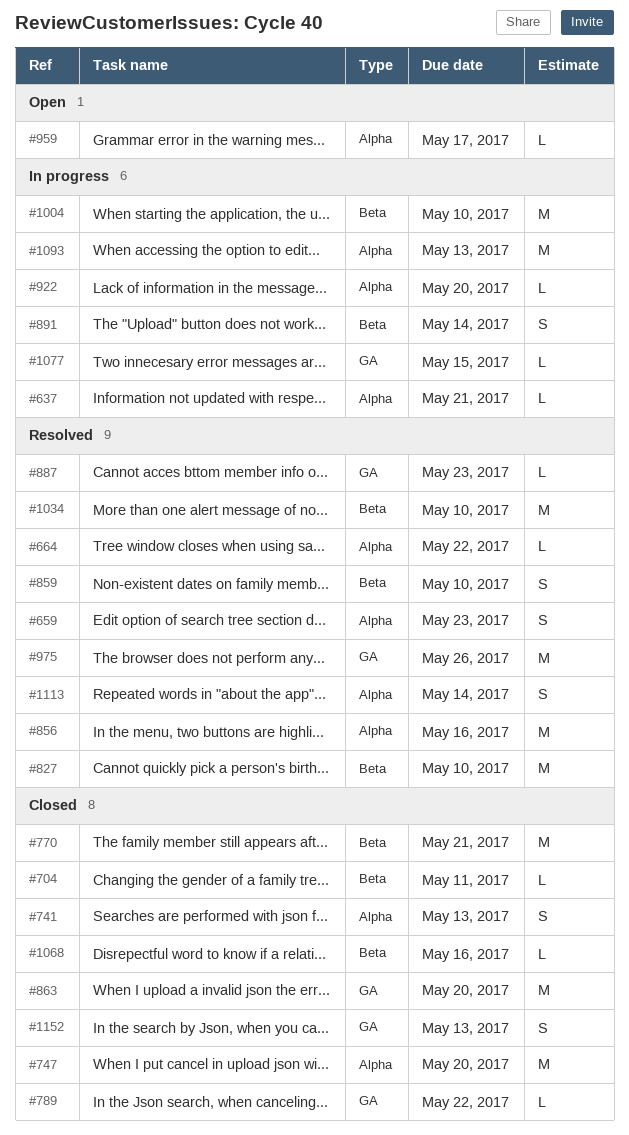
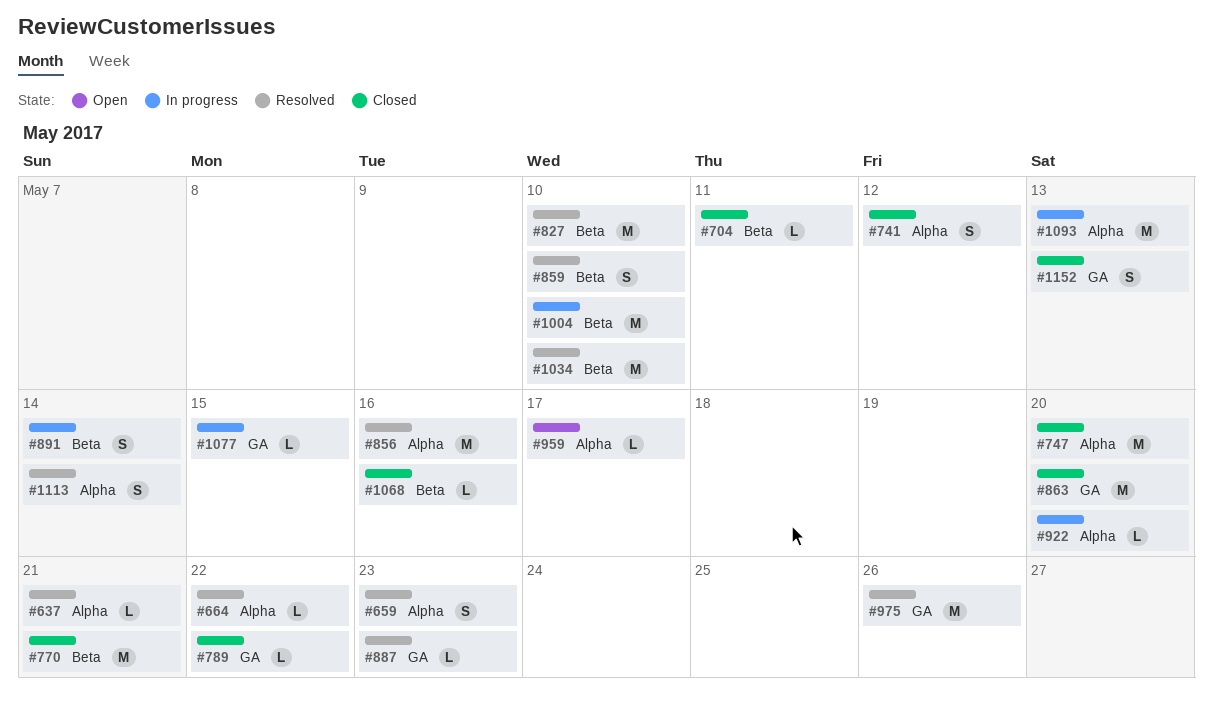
#637, status: In progress -> Resolved
#741, due: May 13 -> May 12

